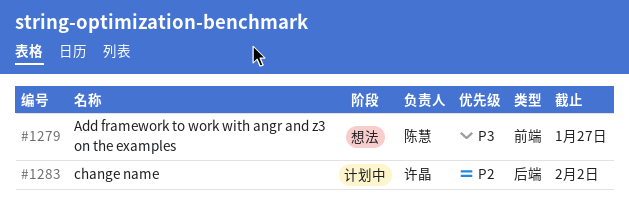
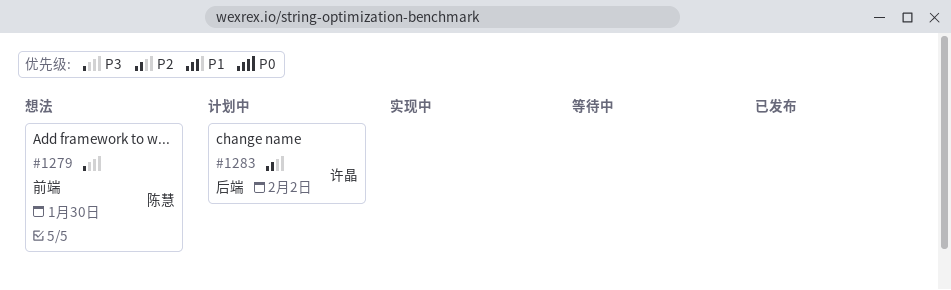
#1279, due: Jan 27 -> Jan 30

